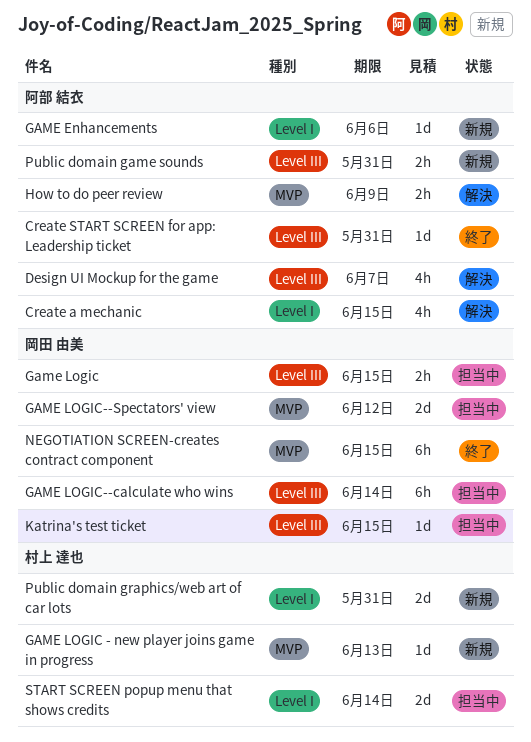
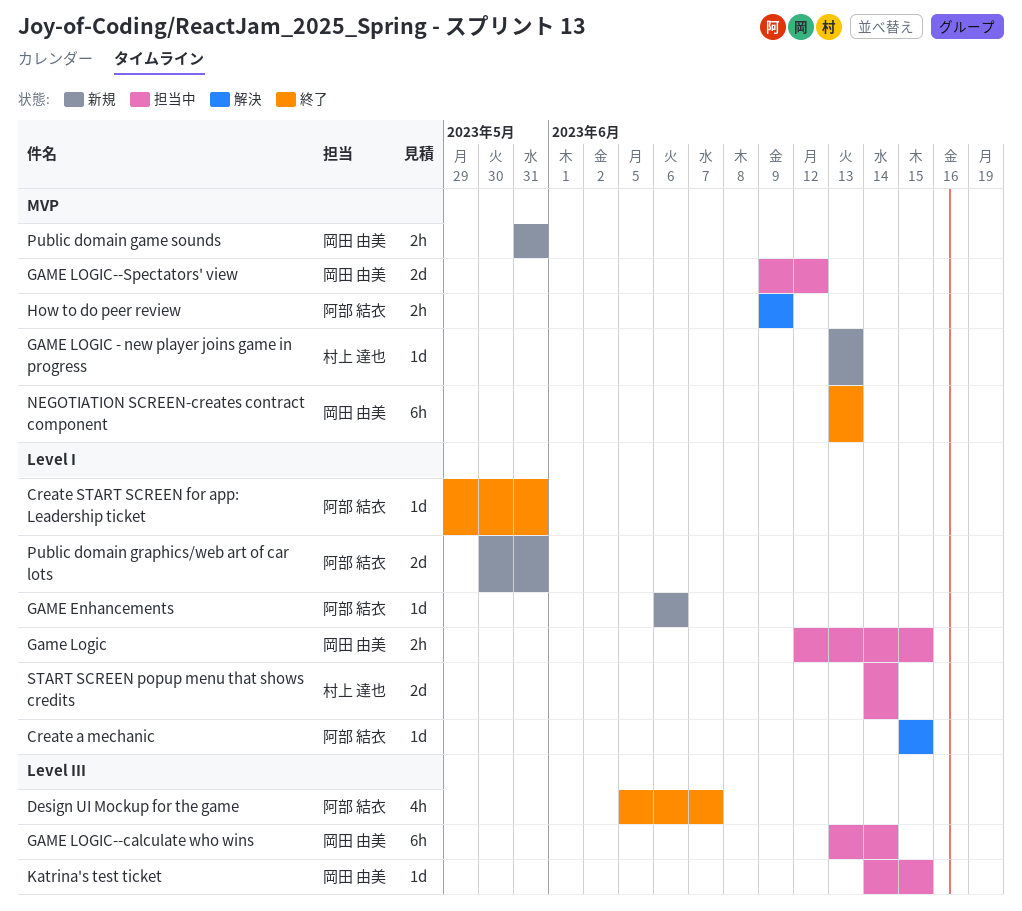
Create a mechanic, estimate: 4h -> 1d
Create START SCREEN for app: Leadership ticket, label: Level III -> Level I
Design UI Mockup for the game, status: 解決 -> 終了
Game Logic, label: Level III -> Level I
NEGOTIATION SCREEN-creates contract component, due: Jun 15 -> Jun 13
Public domain game sounds, owner: 阿部 結衣 -> 岡田 由美
Public domain game sounds, label: Level III -> MVP
Public domain graphics/web art of car lots, owner: 村上 達也 -> 阿部 結衣

